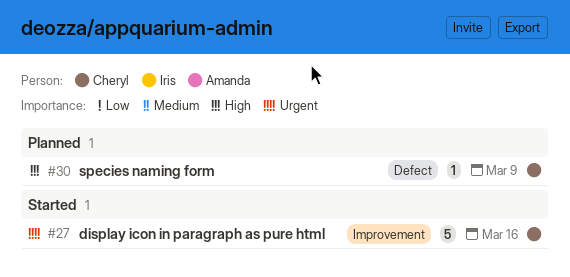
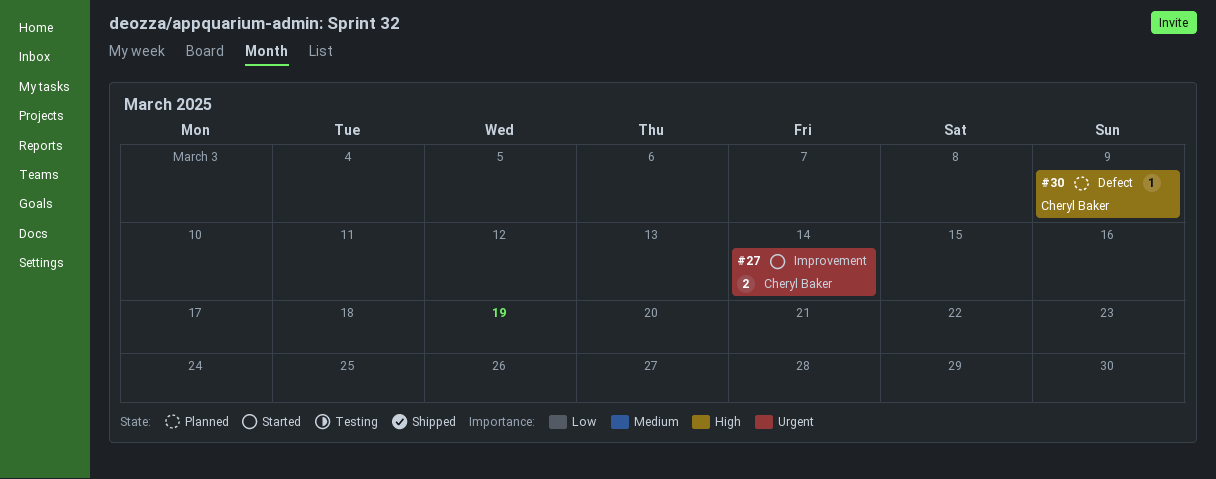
#27, estimate: 5 -> 2
#27, due: Mar 16 -> Mar 14

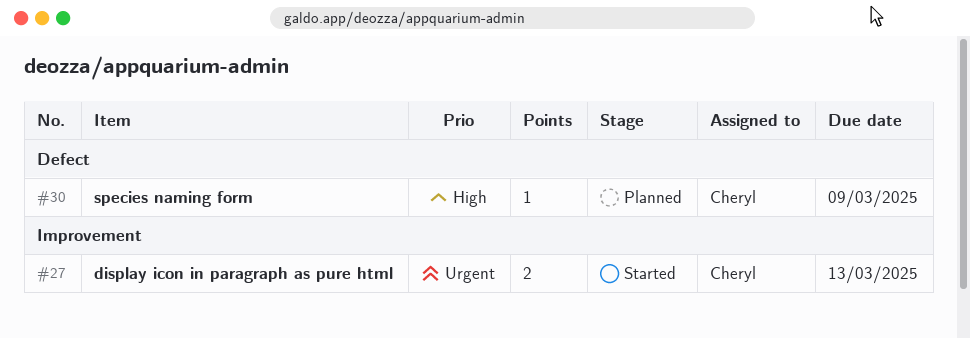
#27, due: Mar 14 -> Mar 13

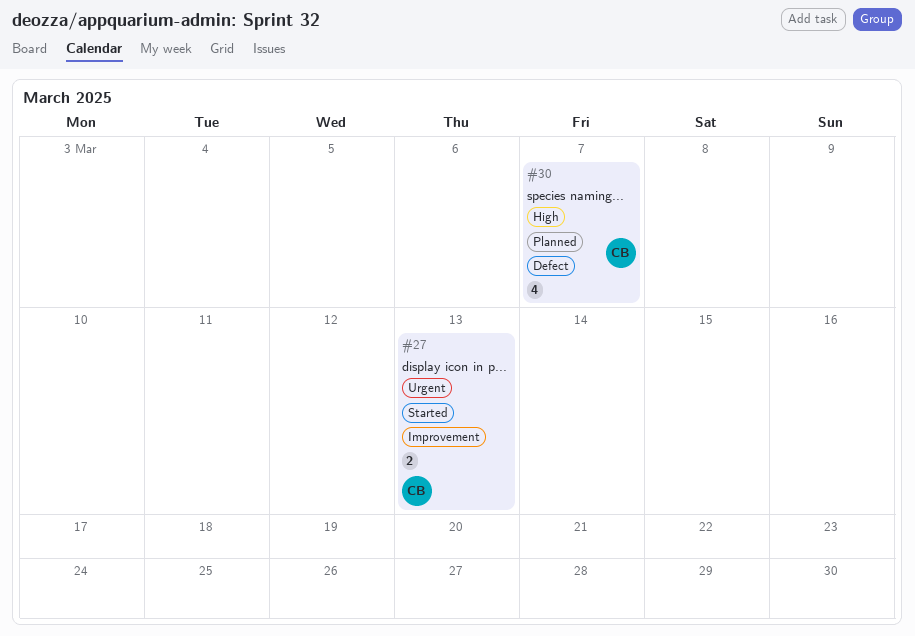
#30, estimate: 1 -> 4
#30, due: Mar 9 -> Mar 7

